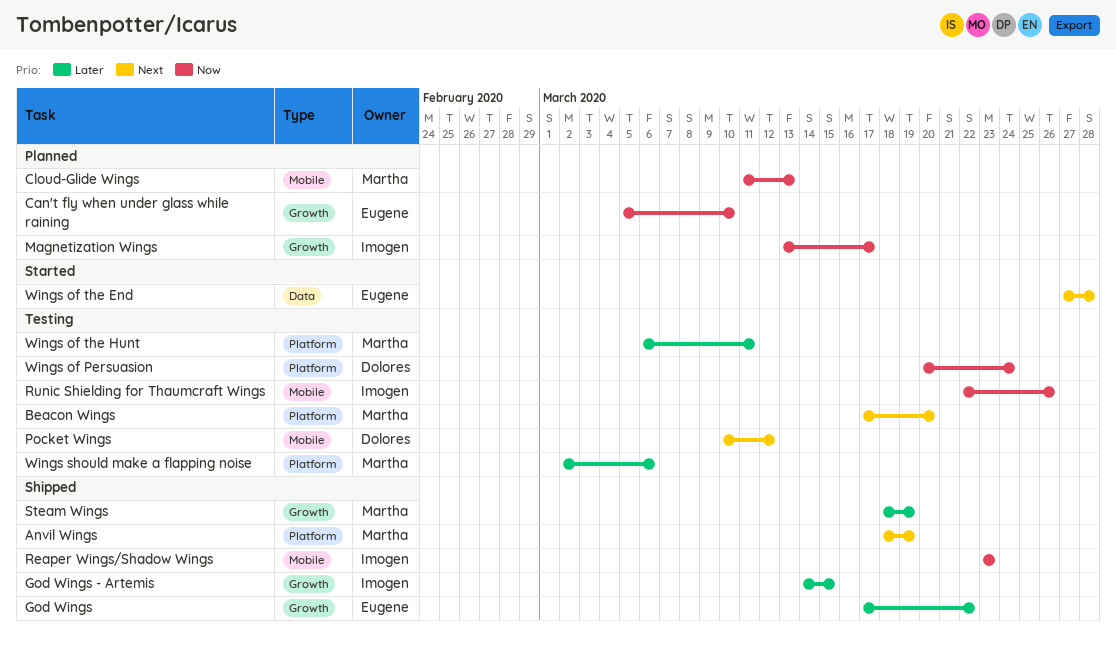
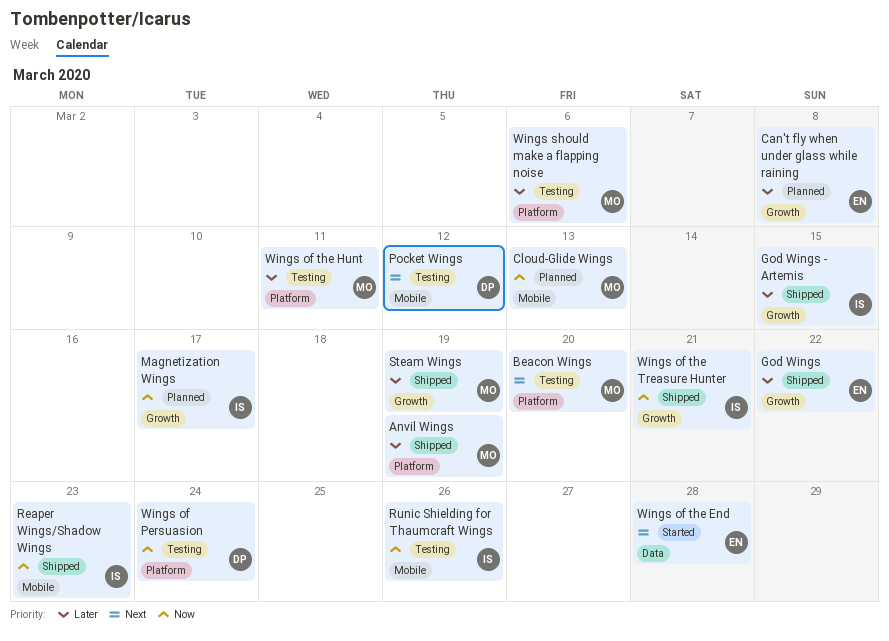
Anvil Wings, priority: Next -> Later
Can't fly when under glass while raining, priority: Now -> Later
Can't fly when under glass while raining, due: Mar 10 -> Mar 8
Wings of the Treasure Hunter: none -> present

